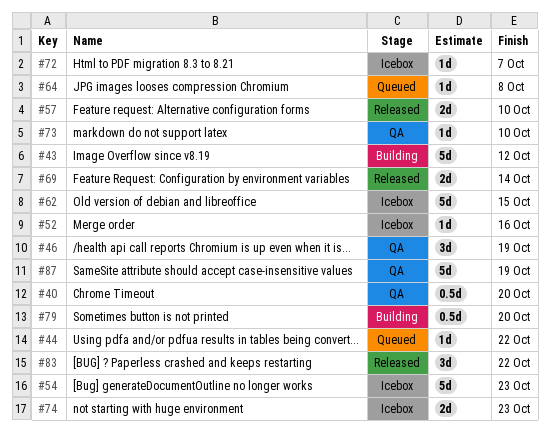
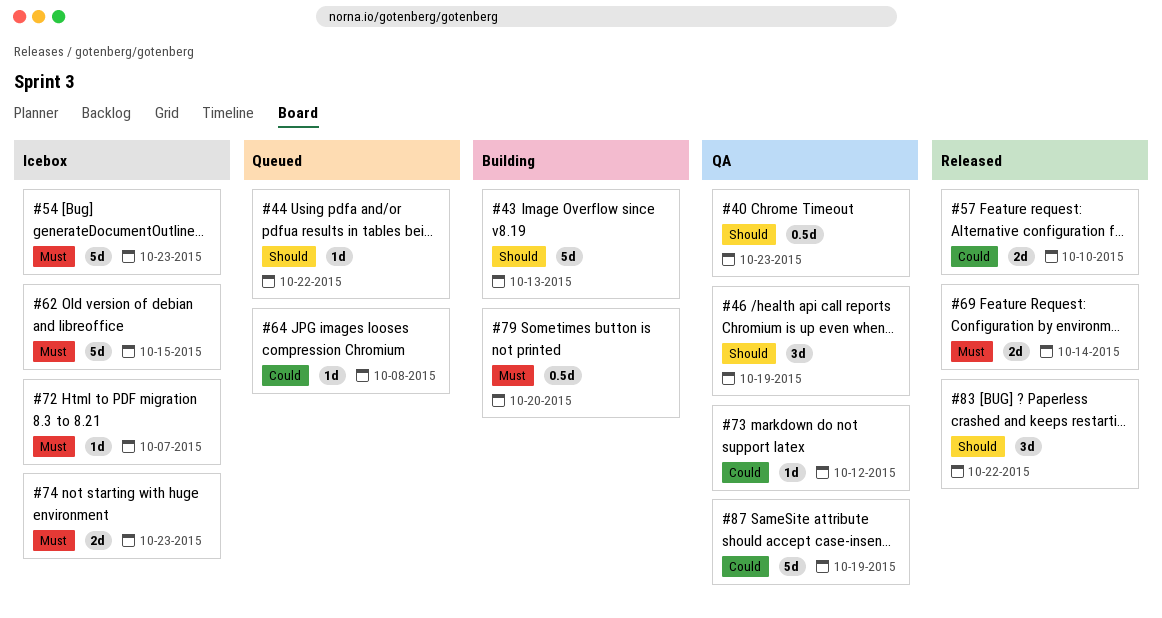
#40, due: Oct 20 -> Oct 23
#43, due: Oct 12 -> Oct 13
#52: present -> none
#73, due: Oct 10 -> Oct 12

